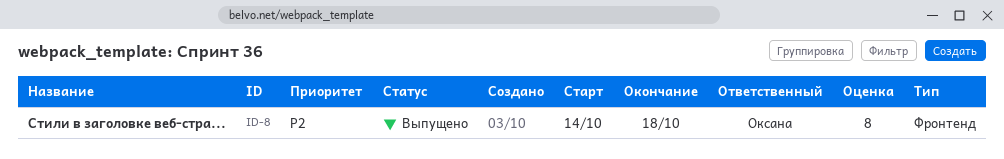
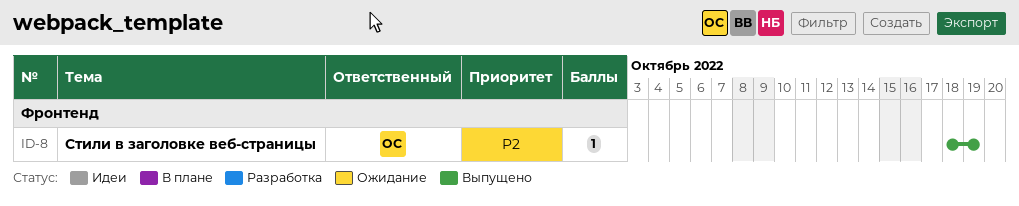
ID-8, estimate: 8 -> 1
ID-8, start: Oct 14 -> Oct 18
ID-8, due: Oct 18 -> Oct 19

